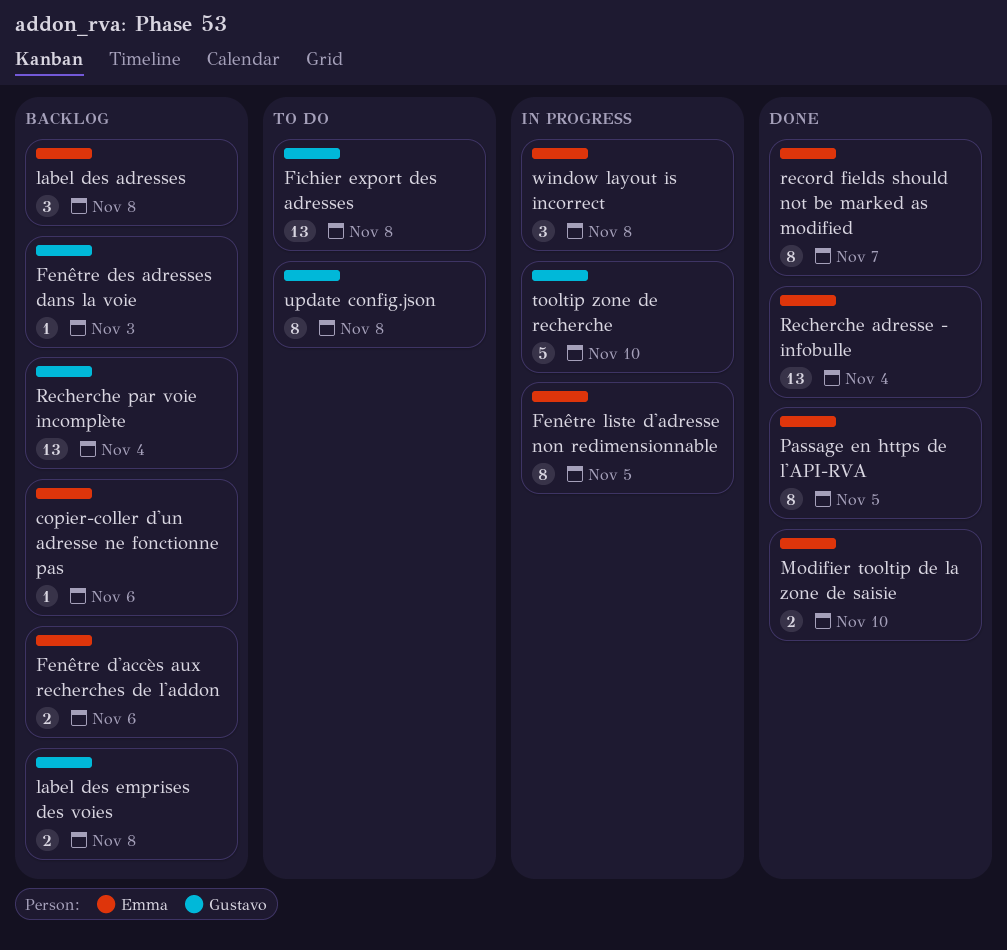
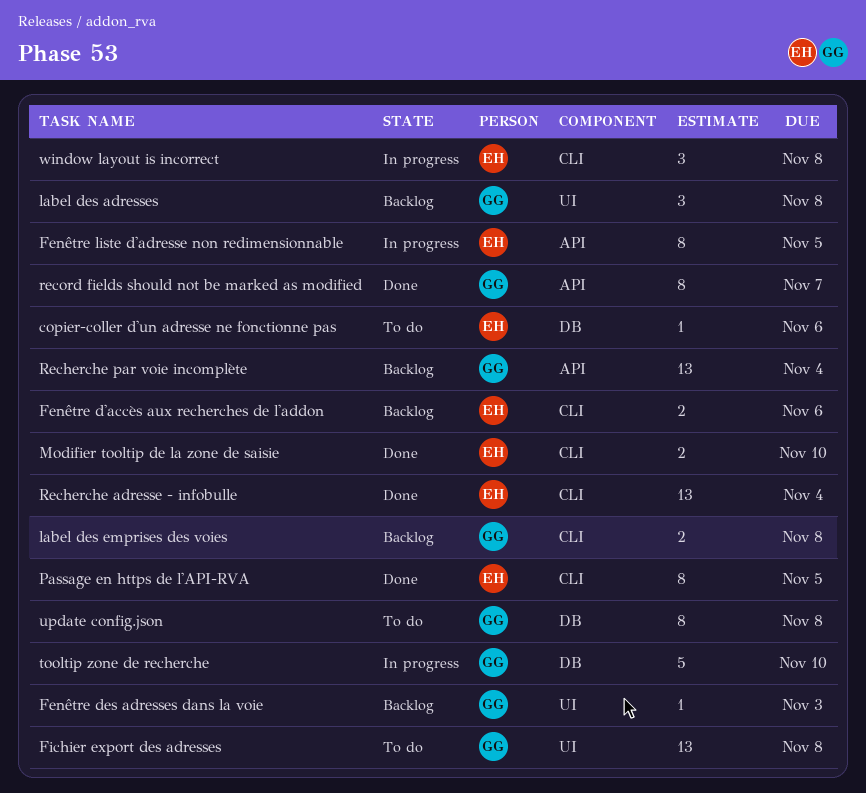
copier-coller d'un adresse ne fonctionne pas, status: Backlog -> To do
label des adresses, owner: Emma -> Gustavo
record fields should not be marked as modified, owner: Emma -> Gustavo

